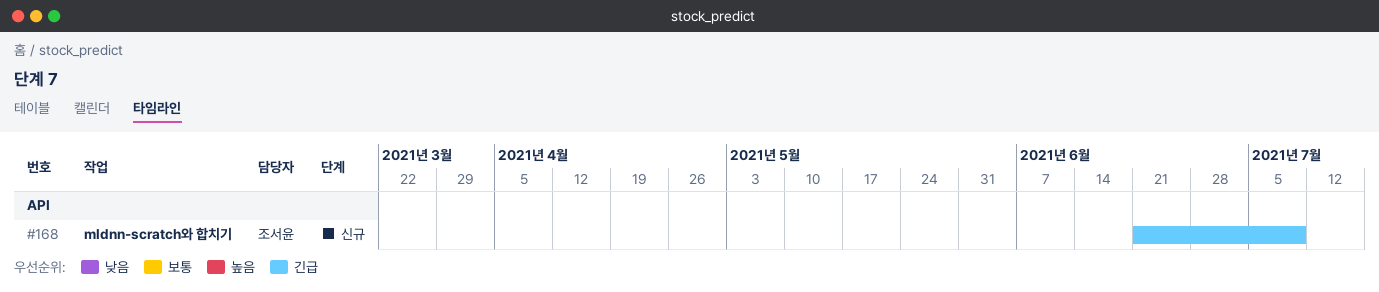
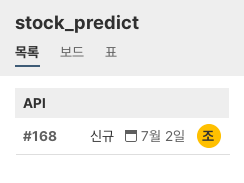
#168, due: Jul 9 -> Jul 2

